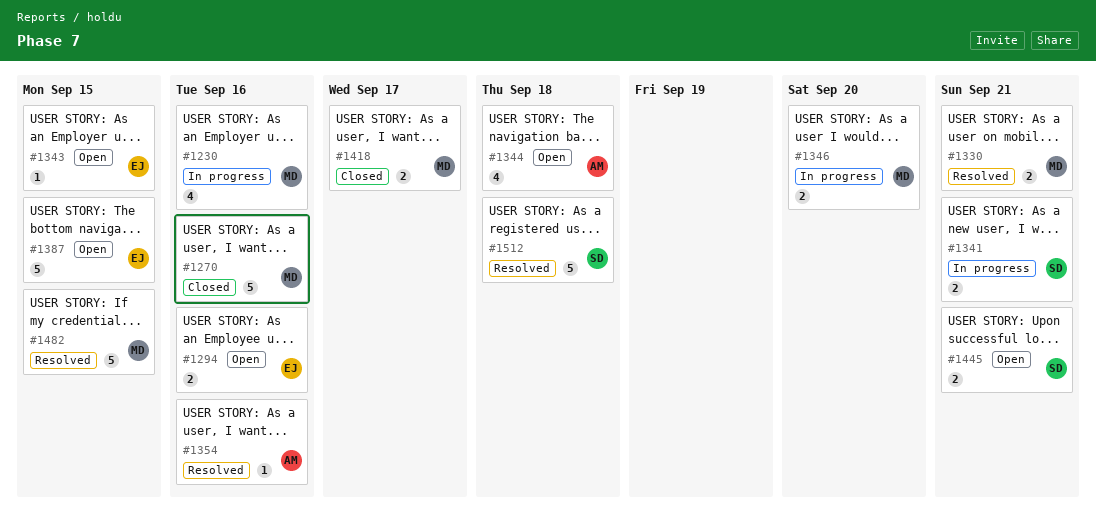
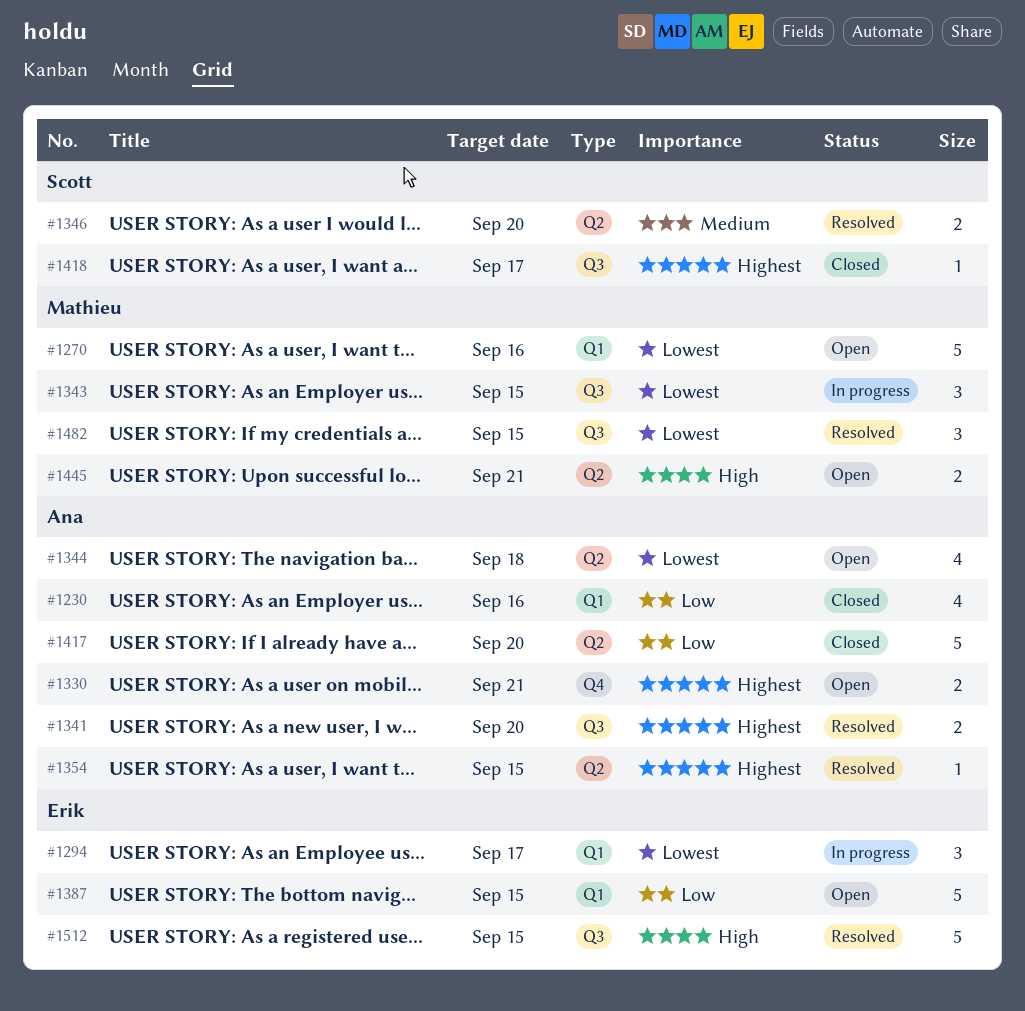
#1230, status: In progress -> Closed
#1230, owner: Mathieu -> Ana
#1270, status: Closed -> Open
#1294, status: Open -> In progress
#1294, estimate: 2 -> 3
#1294, due: Sep 16 -> Sep 17
#1330, status: Resolved -> Open
#1330, owner: Mathieu -> Ana
#1341, status: In progress -> Resolved
#1341, owner: Scott -> Ana
#1341, due: Sep 21 -> Sep 20
#1343, status: Open -> In progress
#1343, owner: Erik -> Mathieu
#1343, estimate: 1 -> 3
#1346, status: In progress -> Resolved
#1346, owner: Mathieu -> Scott
#1354, due: Sep 16 -> Sep 15
#1417: none -> present
#1418, owner: Mathieu -> Scott
#1418, estimate: 2 -> 1
#1445, owner: Scott -> Mathieu
#1482, estimate: 5 -> 3
#1512, owner: Scott -> Erik
#1512, due: Sep 18 -> Sep 15

